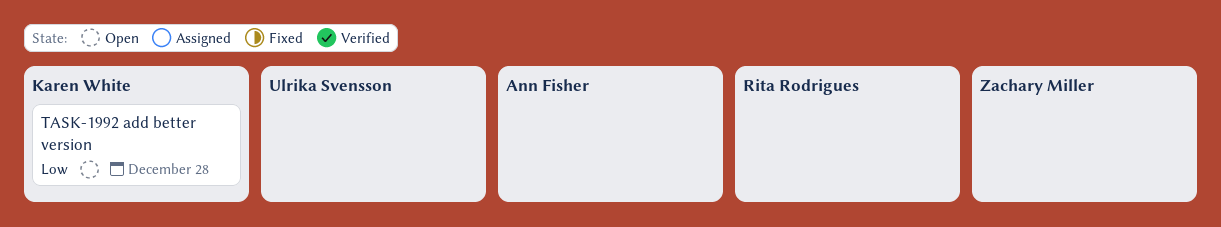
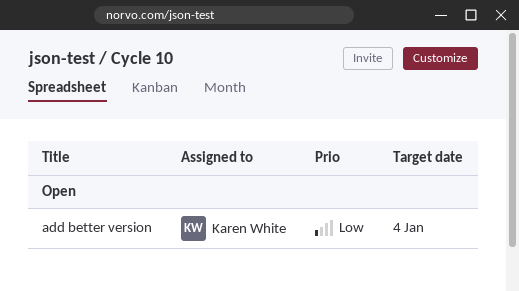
add better version, due: Dec 28 -> Jan 4

